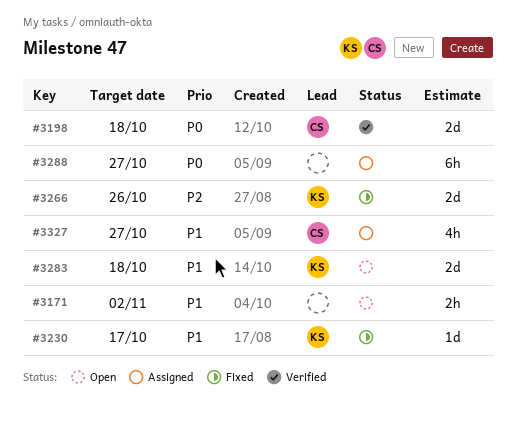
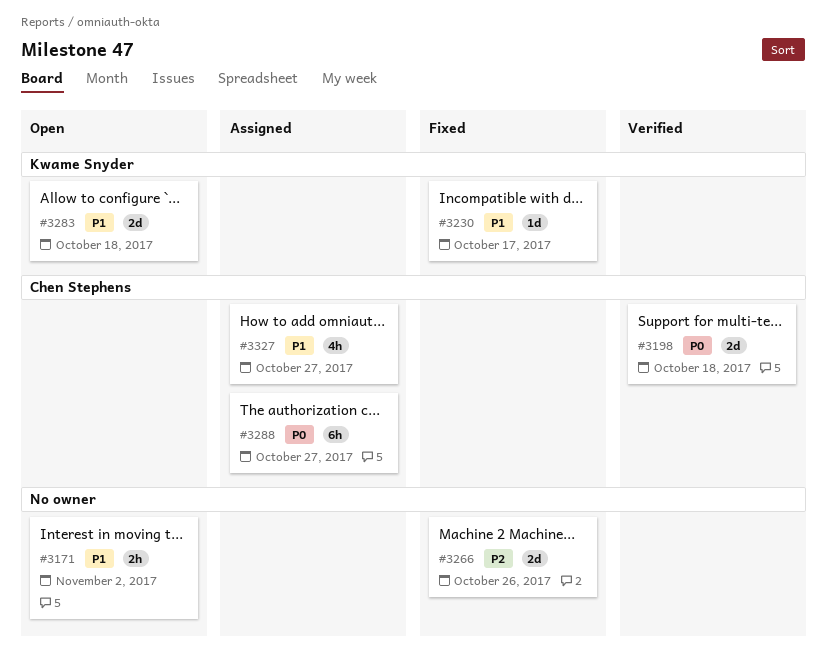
#3266, owner: Kwame Snyder -> none
#3288, owner: none -> Chen Stephens

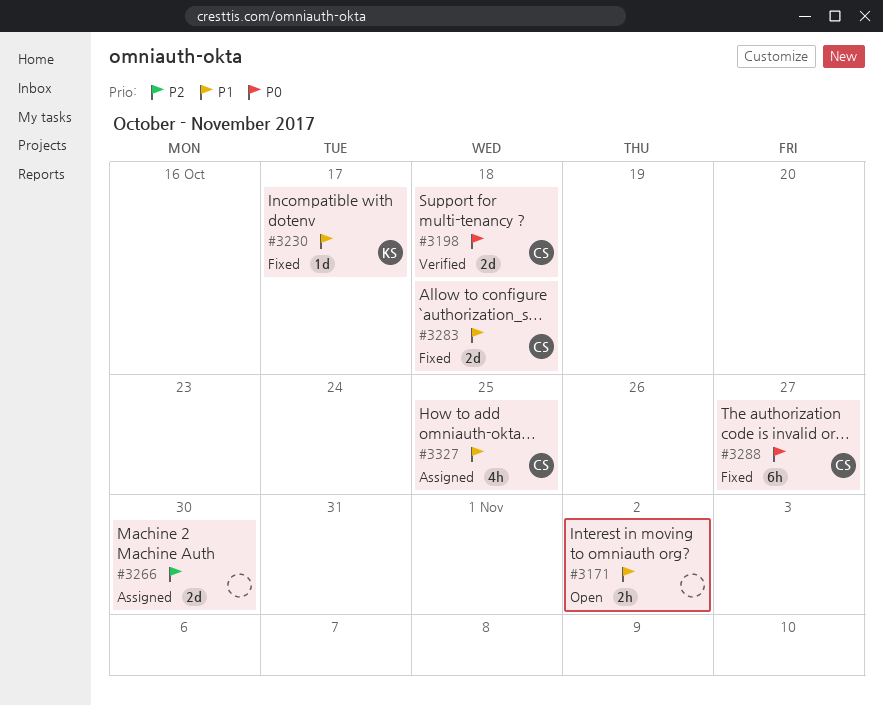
#3266, status: Fixed -> Assigned
#3266, due: Oct 26 -> Oct 30
#3283, status: Open -> Fixed
#3283, owner: Kwame Snyder -> Chen Stephens
#3288, status: Assigned -> Fixed
#3327, due: Oct 27 -> Oct 25

